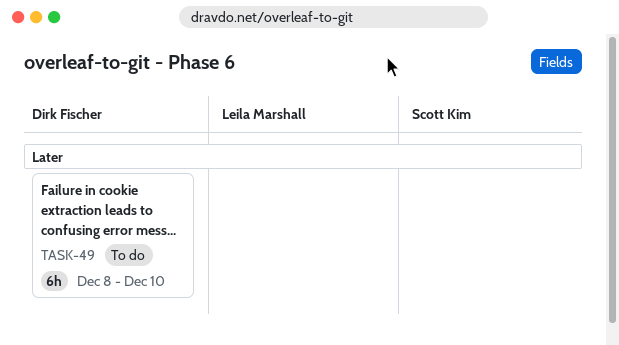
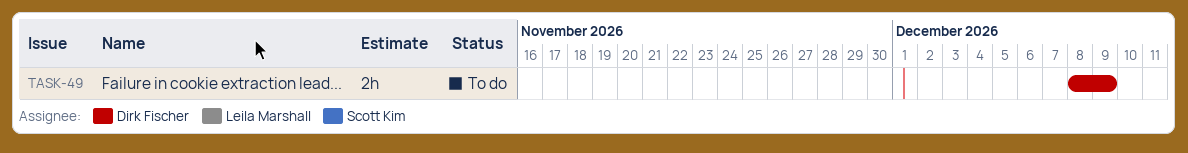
TASK-49, estimate: 6h -> 2h
TASK-49, due: Dec 10 -> Dec 9

